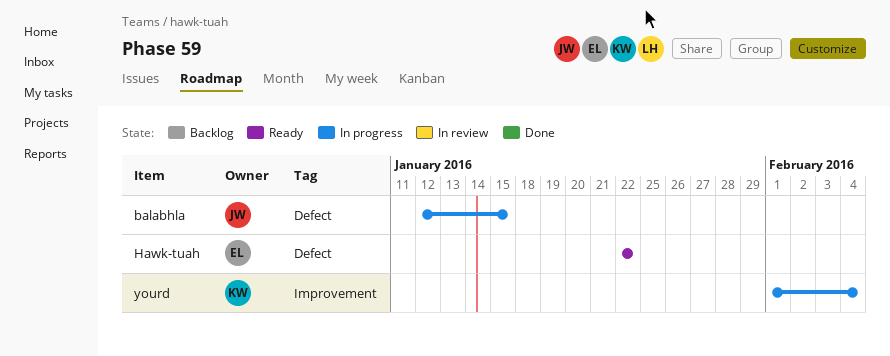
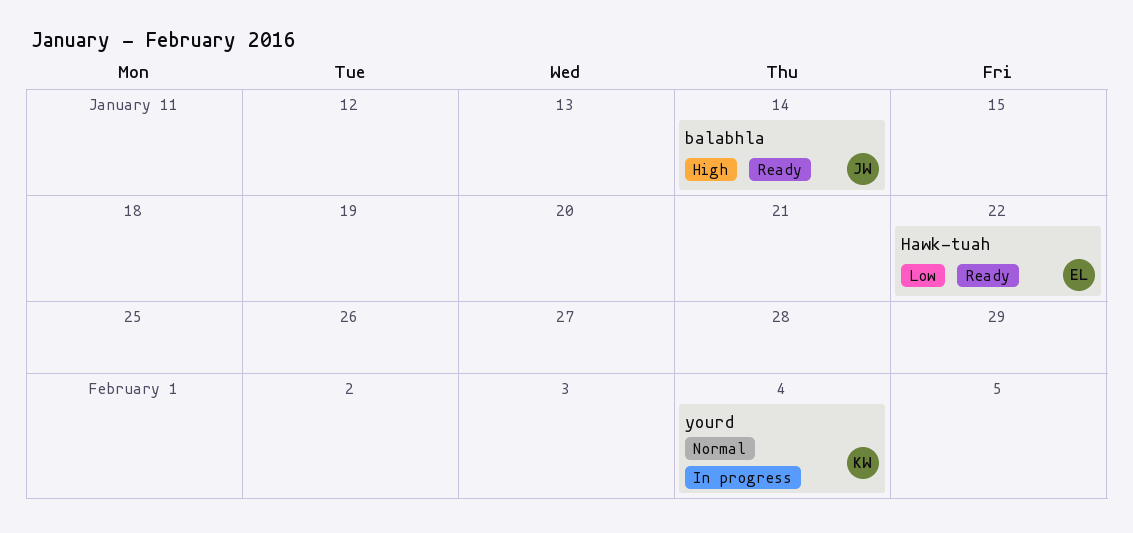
balabhla, status: In progress -> Ready
balabhla, due: Jan 15 -> Jan 14

